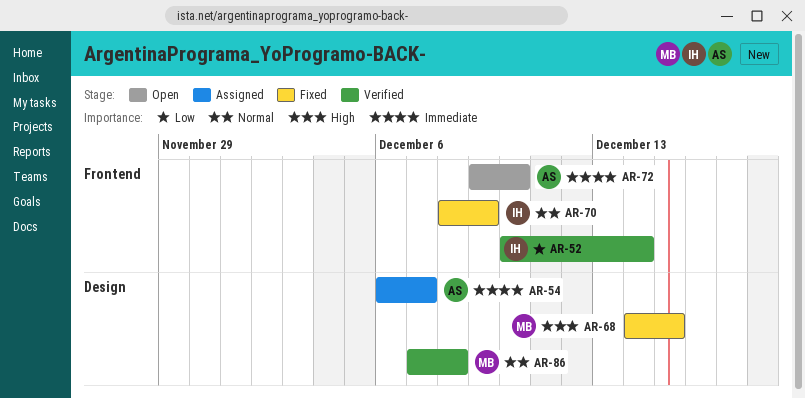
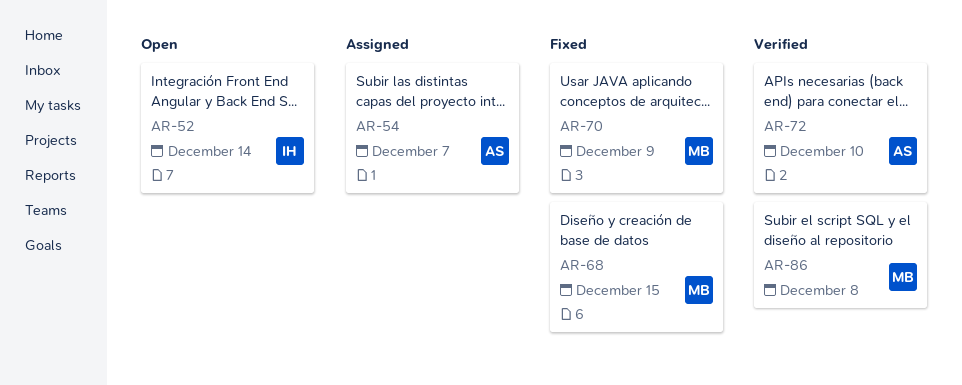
AR-52, status: Verified -> Open
AR-70, owner: IH -> MB
AR-72, status: Open -> Verified

